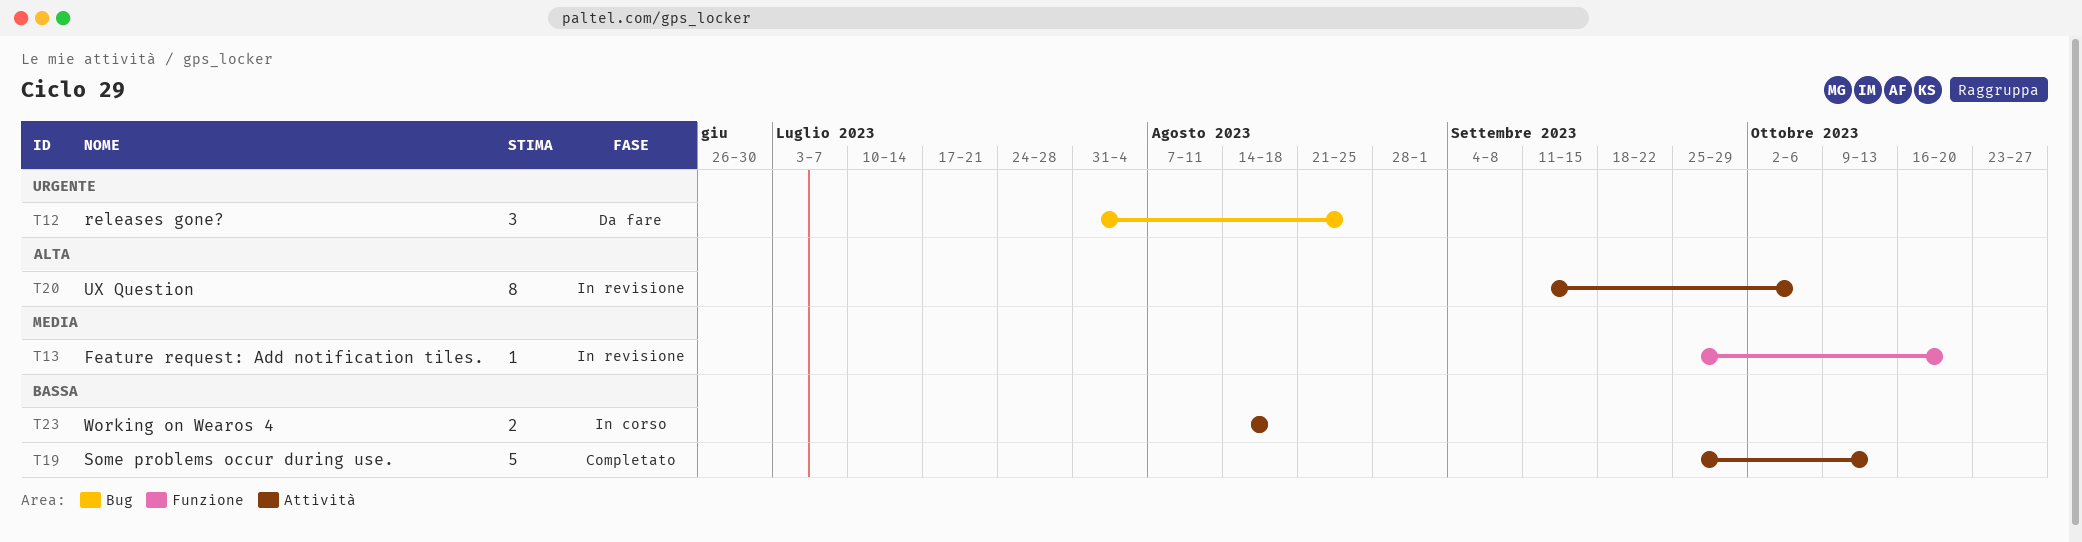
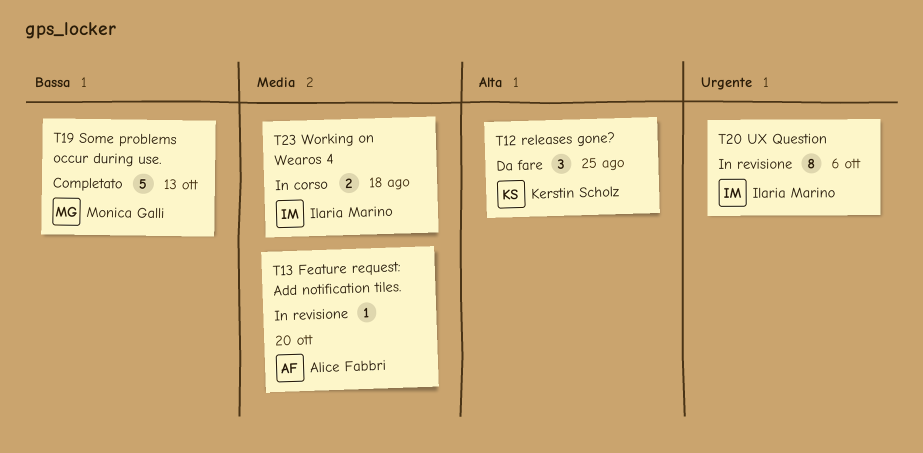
T12, priority: Urgente -> Alta
T20, priority: Alta -> Urgente
T23, priority: Bassa -> Media

